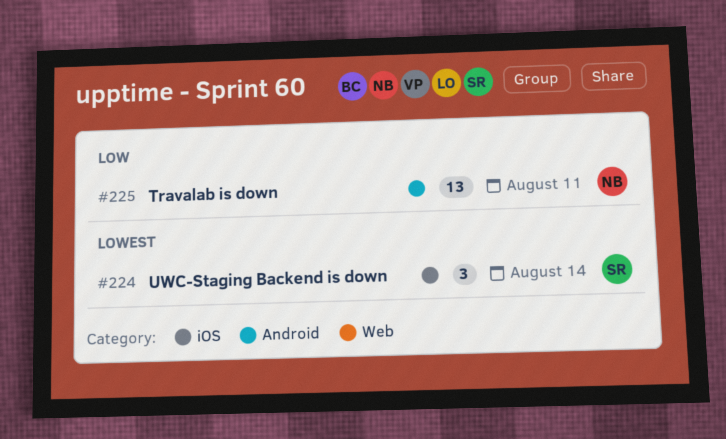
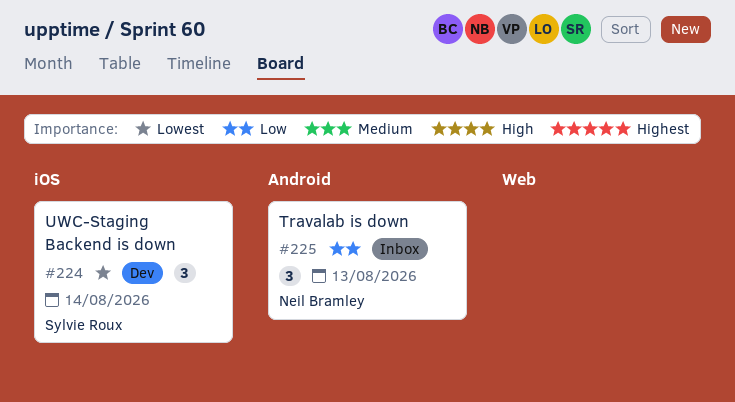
#225, estimate: 13 -> 3
#225, due: Aug 11 -> Aug 13

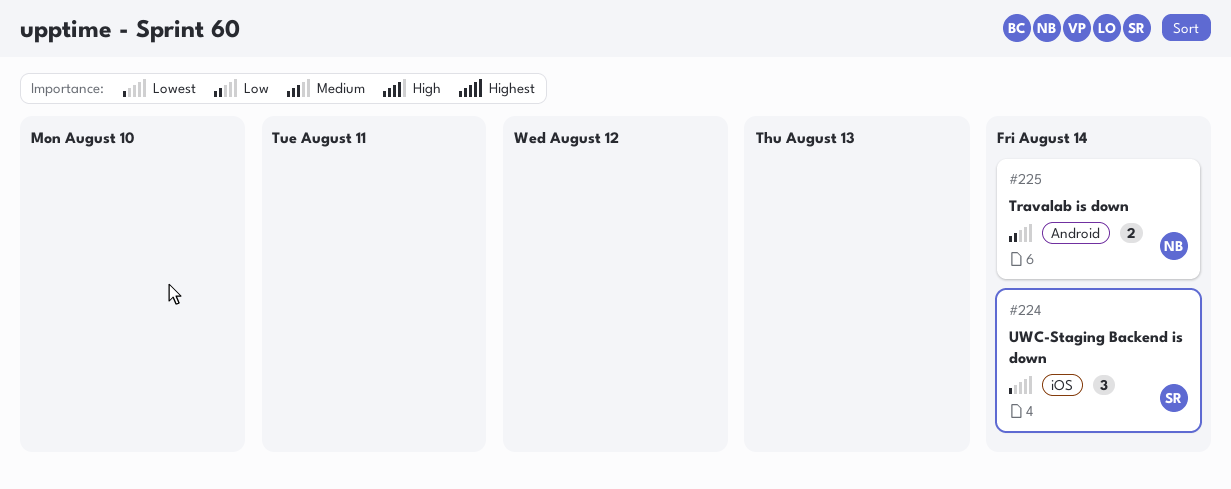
#225, estimate: 3 -> 2
#225, due: Aug 13 -> Aug 14

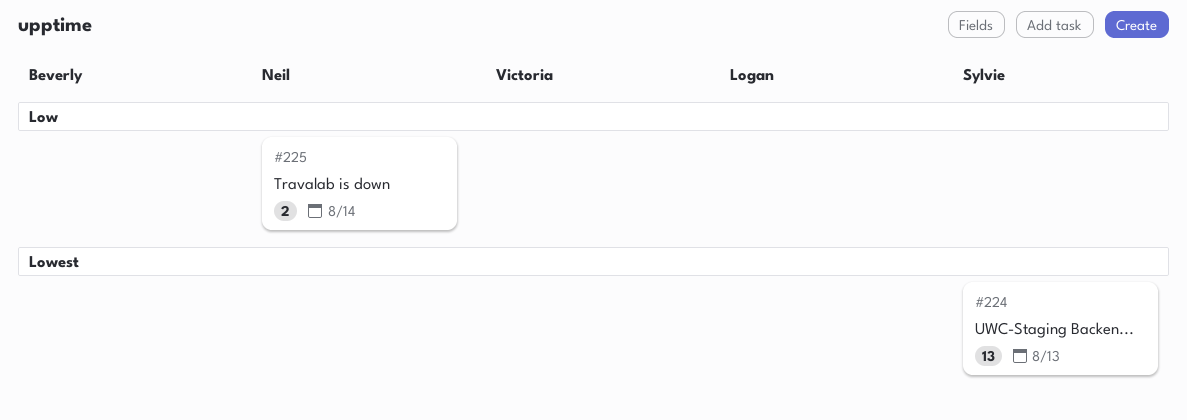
#224, estimate: 3 -> 13
#224, due: Aug 14 -> Aug 13

